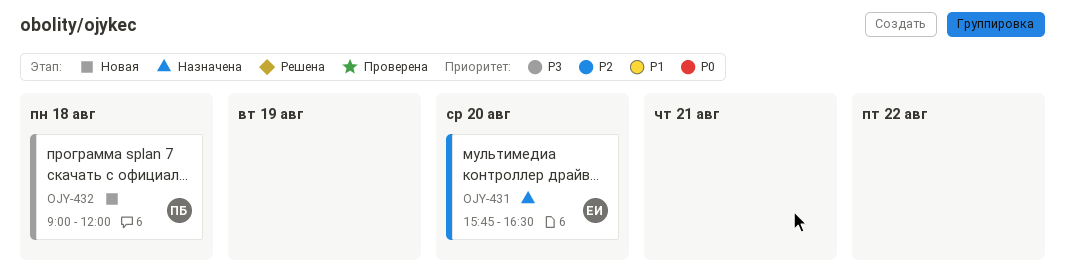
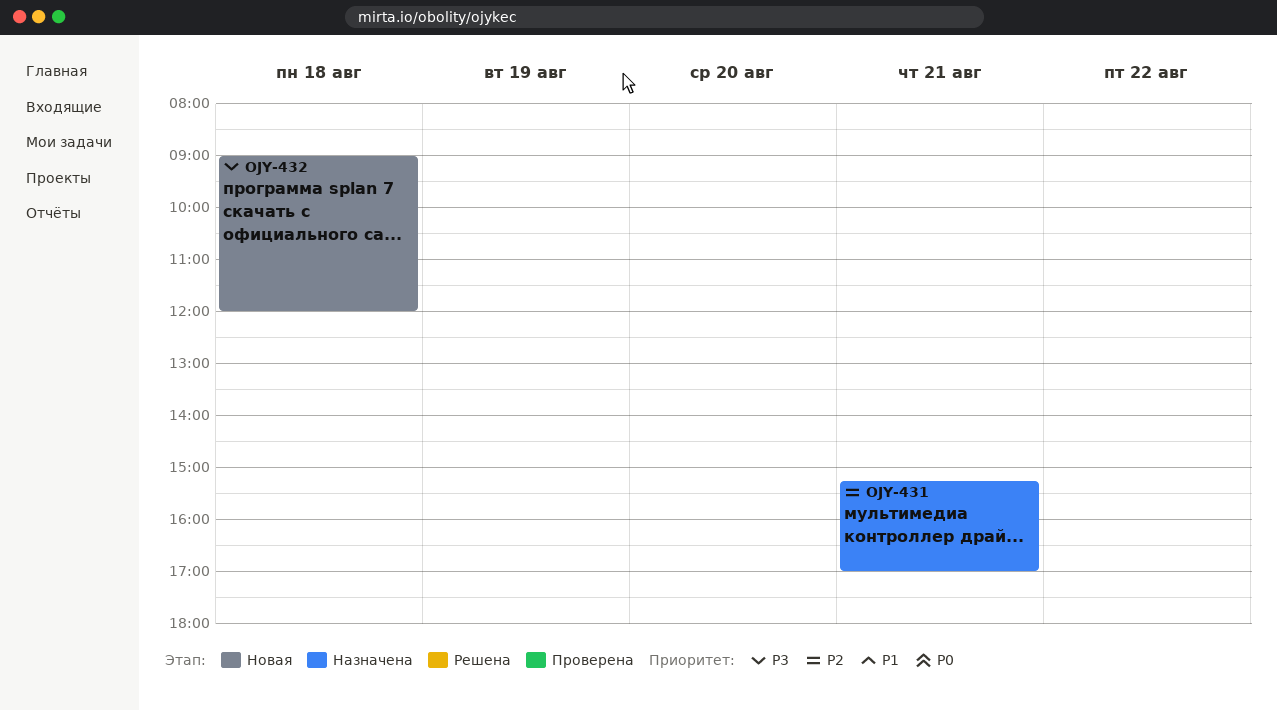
OJY-431, day: Aug 20 -> Aug 21
OJY-431, begins: 15:45 -> 15:15
OJY-431, ends: 16:30 -> 17:00

